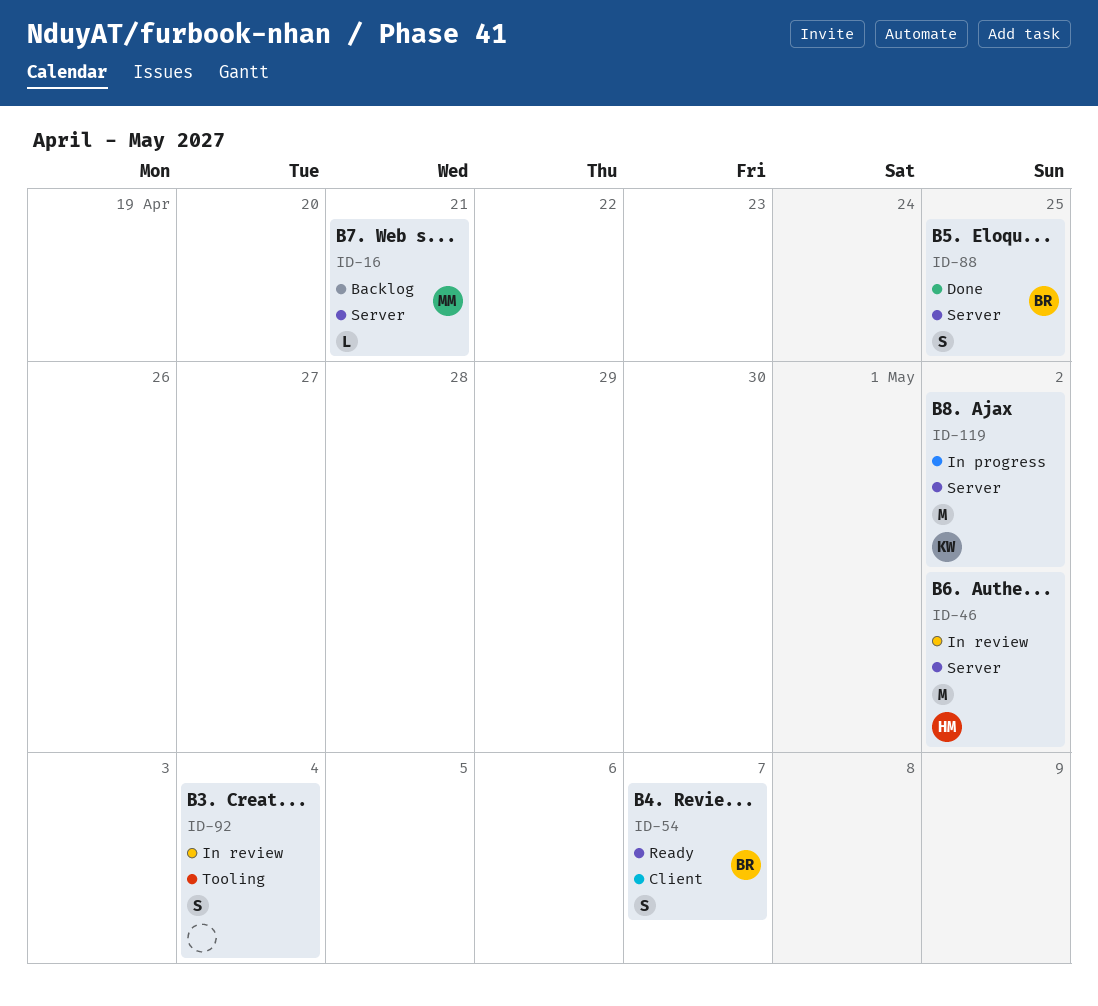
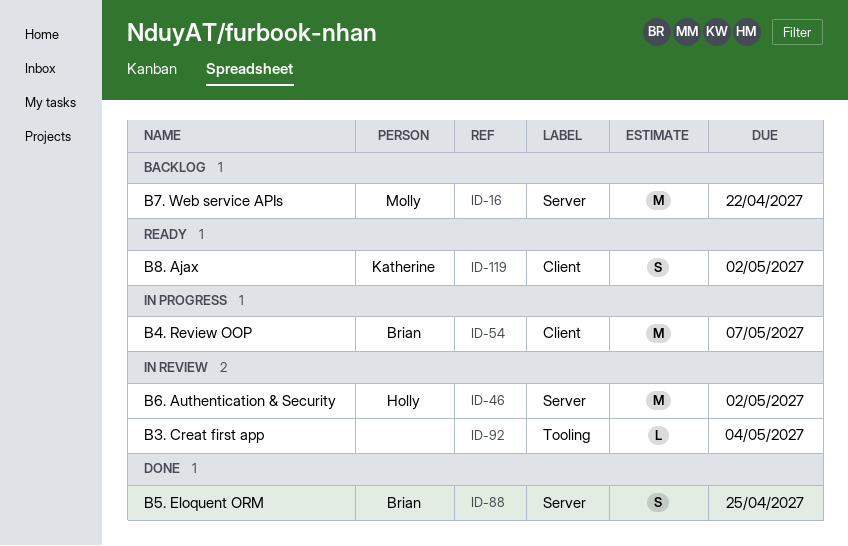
ID-16, estimate: L -> M
ID-16, due: Apr 21 -> Apr 22
ID-54, status: Ready -> In progress
ID-54, estimate: S -> M
ID-92, estimate: S -> L
ID-119, status: In progress -> Ready
ID-119, label: Server -> Client
ID-119, estimate: M -> S

